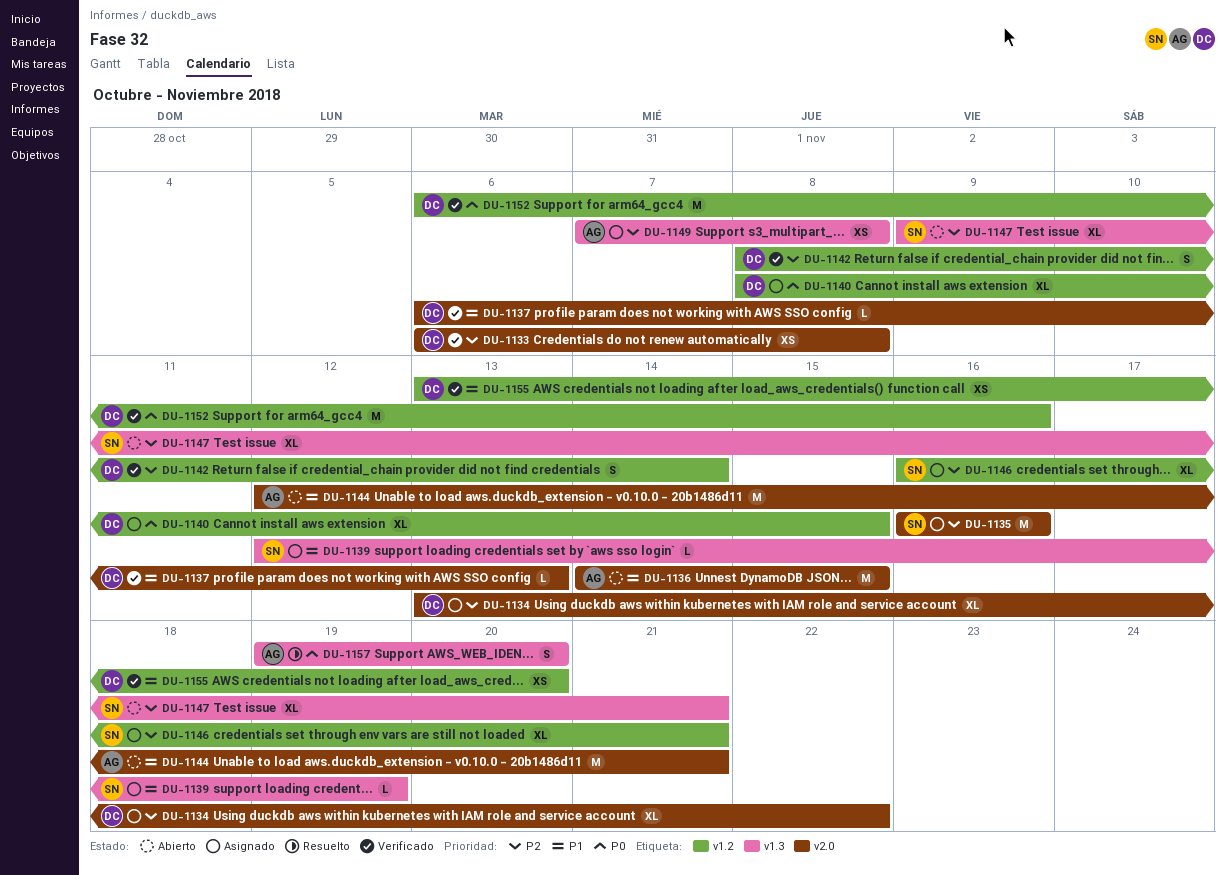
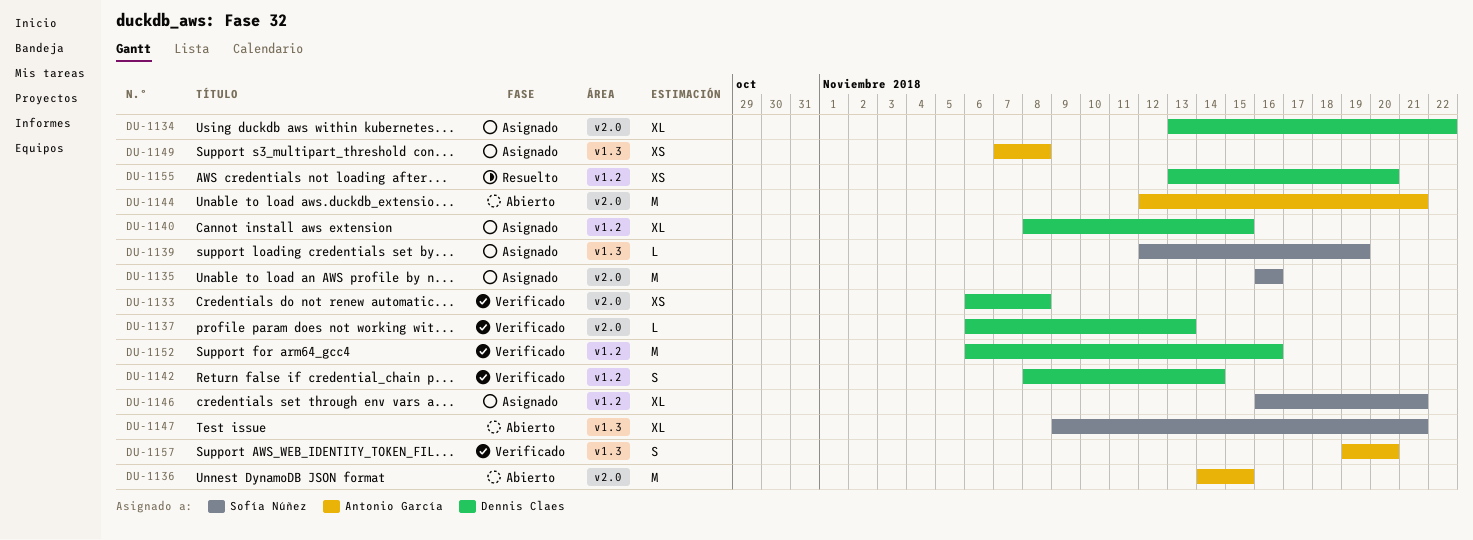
DU-1155, status: Verificado -> Resuelto
DU-1157, status: Resuelto -> Verificado

